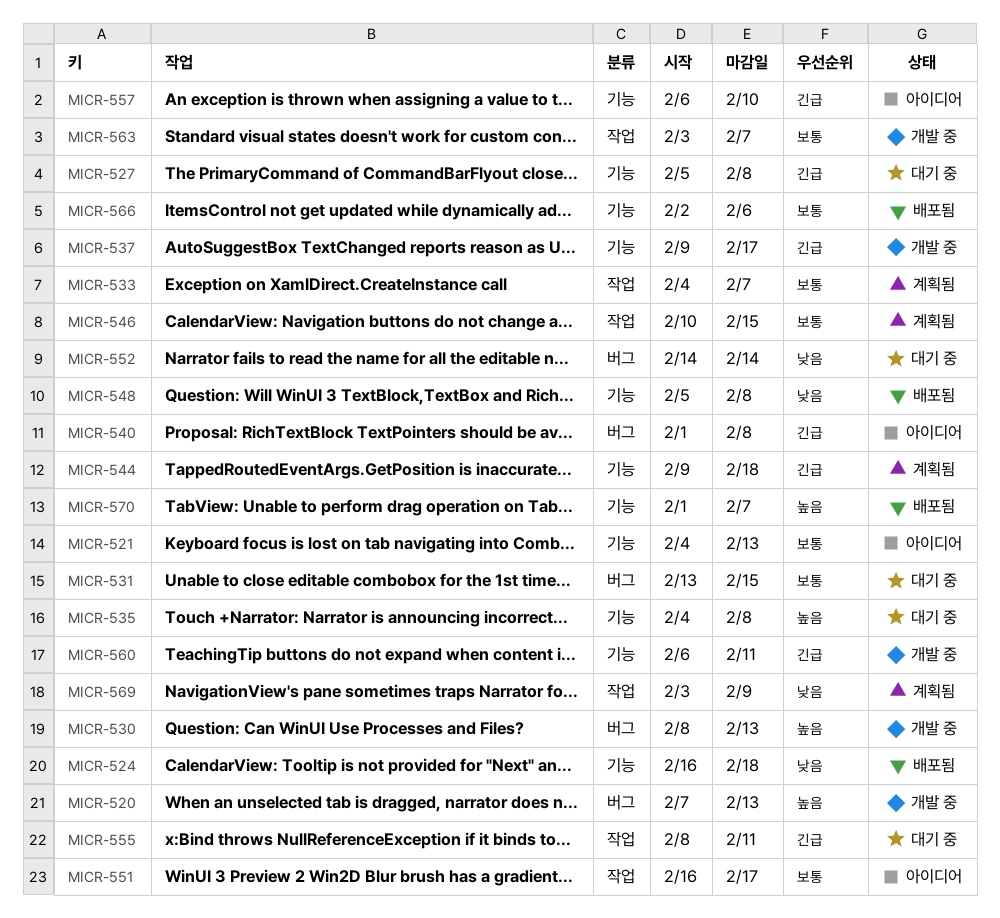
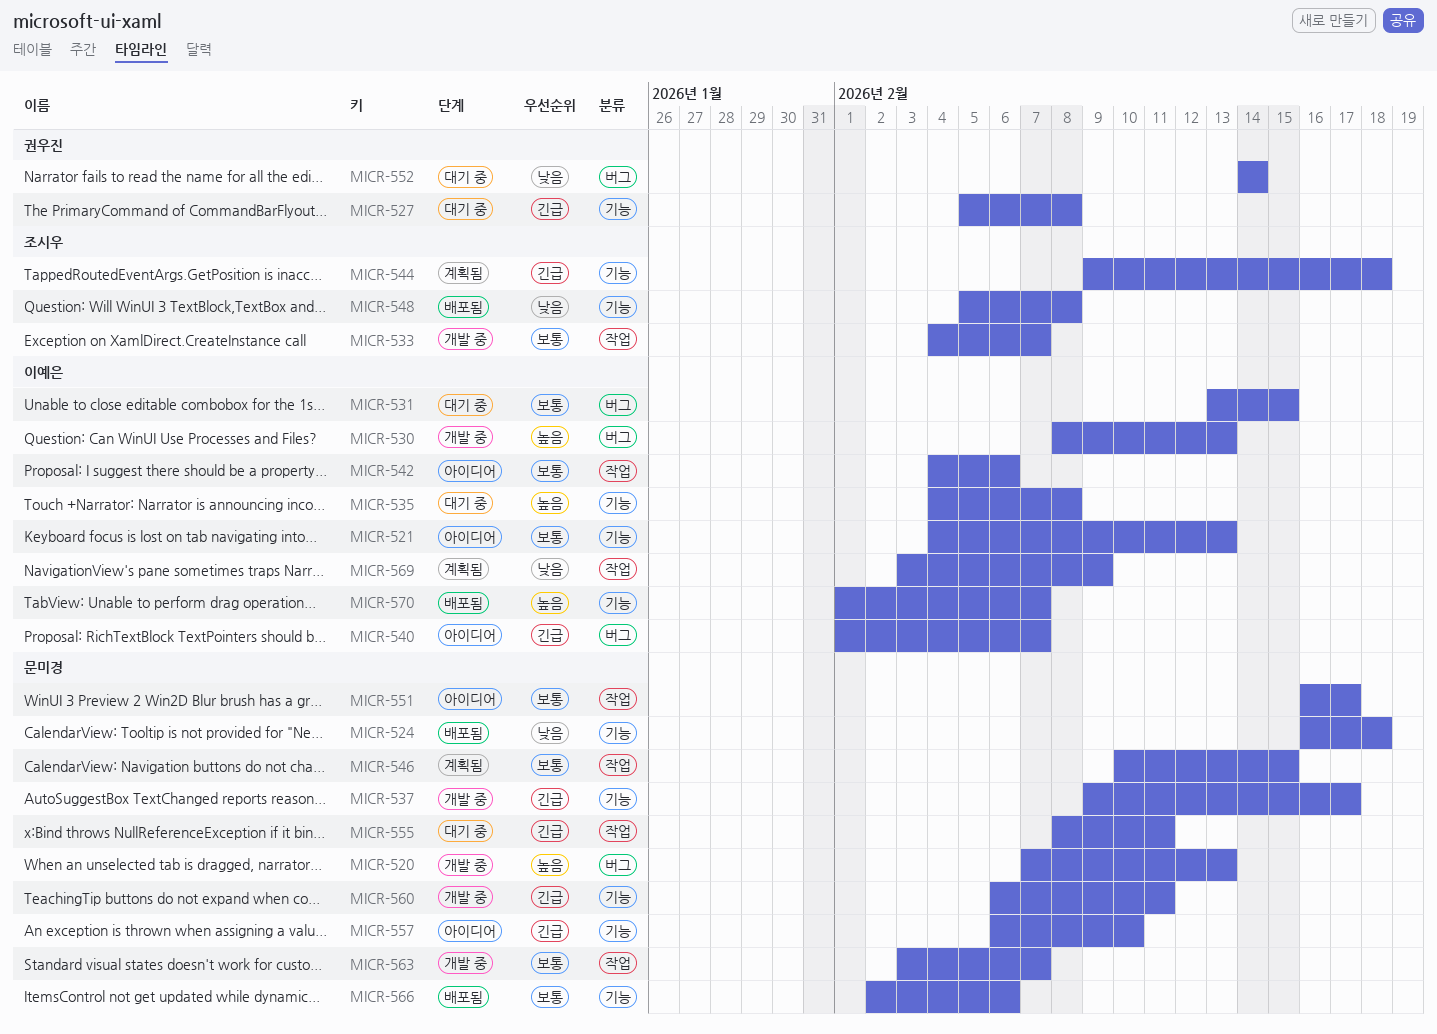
MICR-533, status: 계획됨 -> 개발 중
MICR-540, due: Feb 8 -> Feb 7
MICR-542: none -> present

